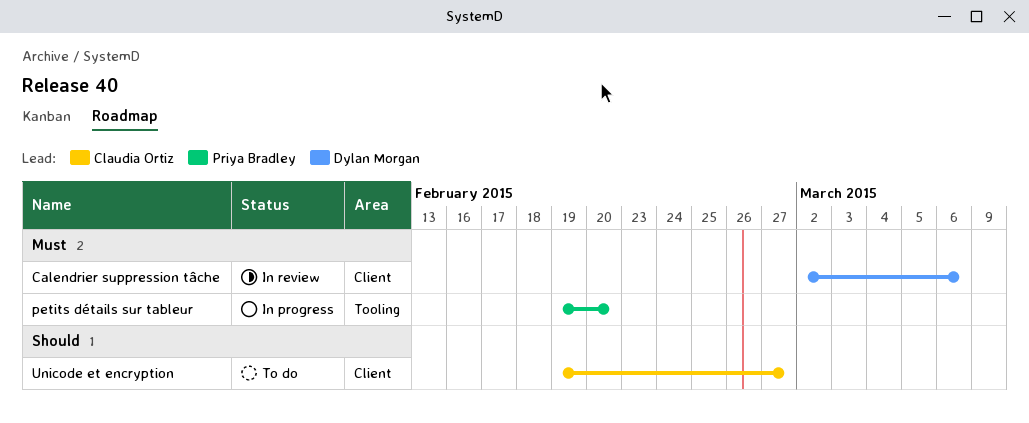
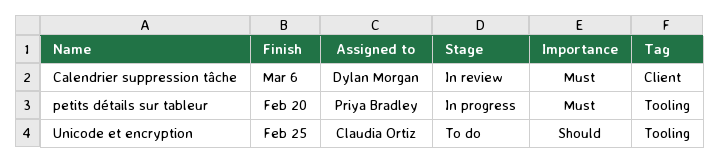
Unicode et encryption, label: Client -> Tooling
Unicode et encryption, due: Feb 27 -> Feb 25

